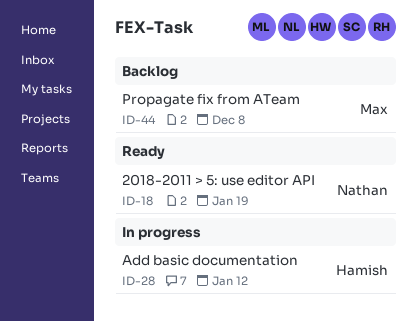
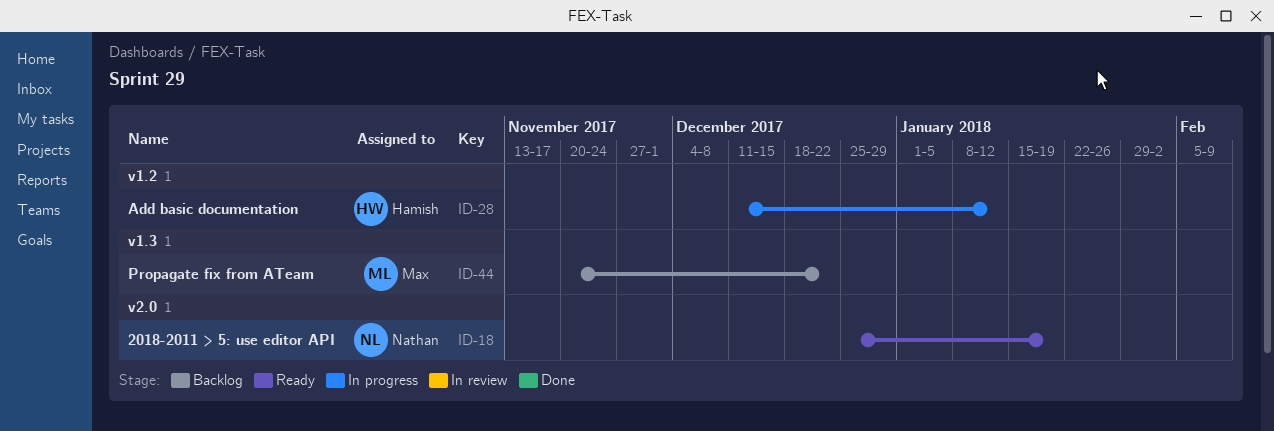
ID-44, due: Dec 8 -> Dec 22

